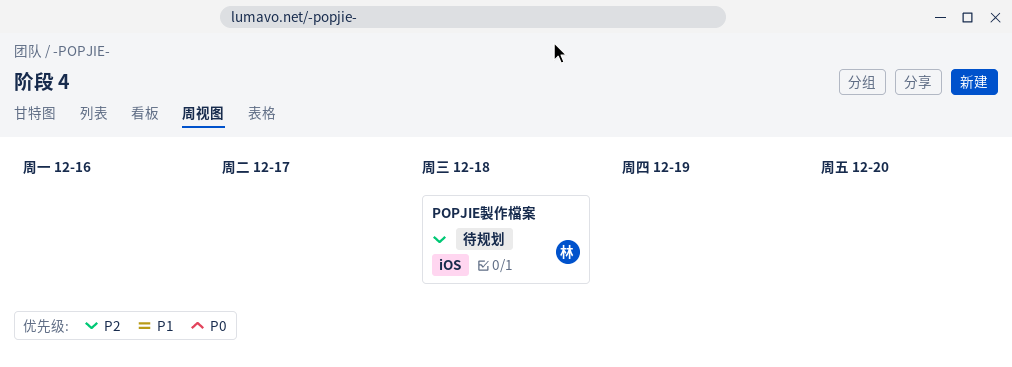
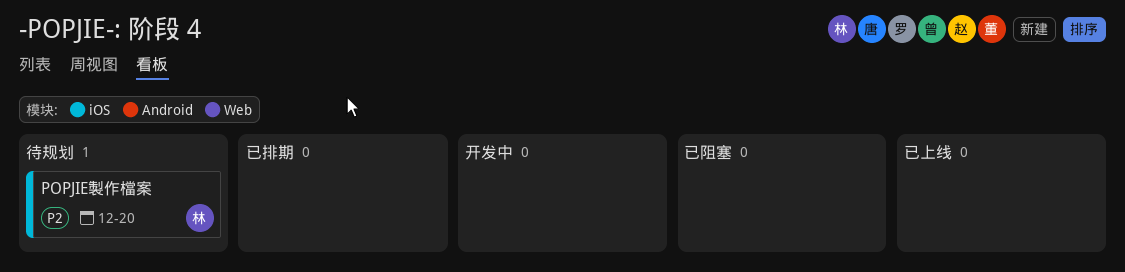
POPJIE製作檔案, due: Dec 18 -> Dec 20

